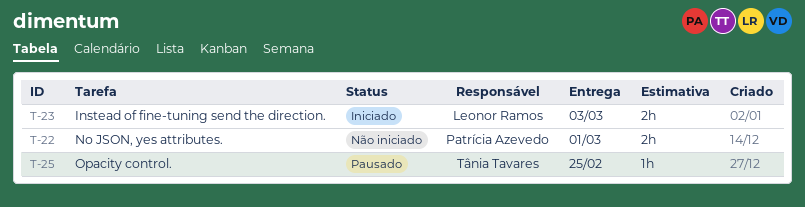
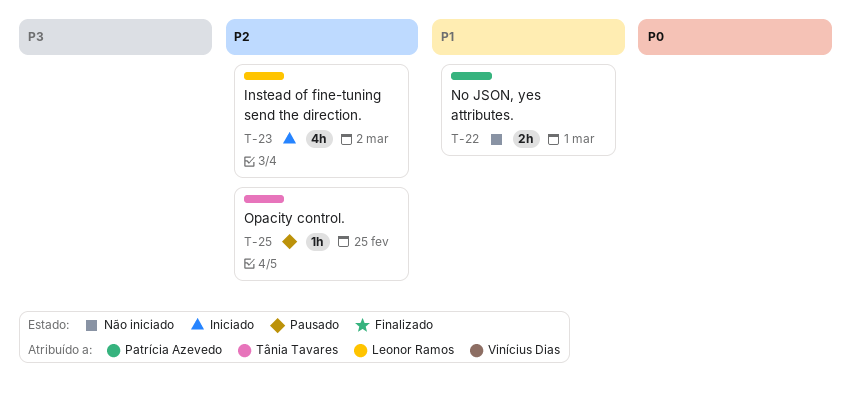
T-23, estimate: 2h -> 4h
T-23, due: Mar 3 -> Mar 2

